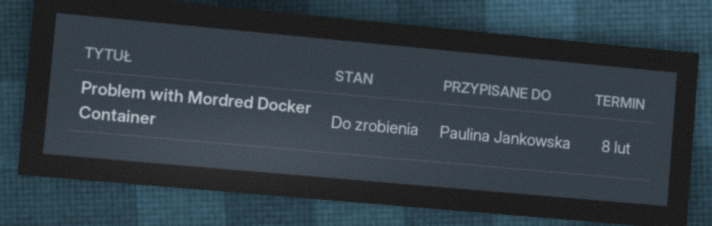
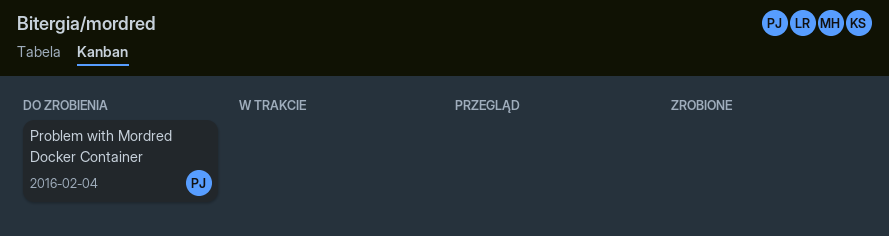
Problem with Mordred Docker Container, due: Feb 8 -> Feb 4

